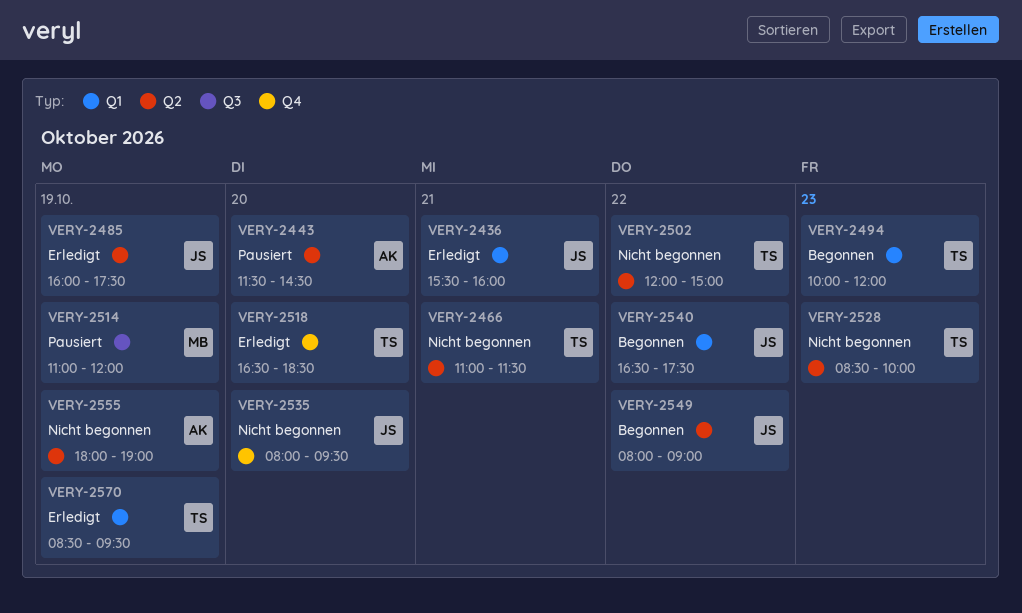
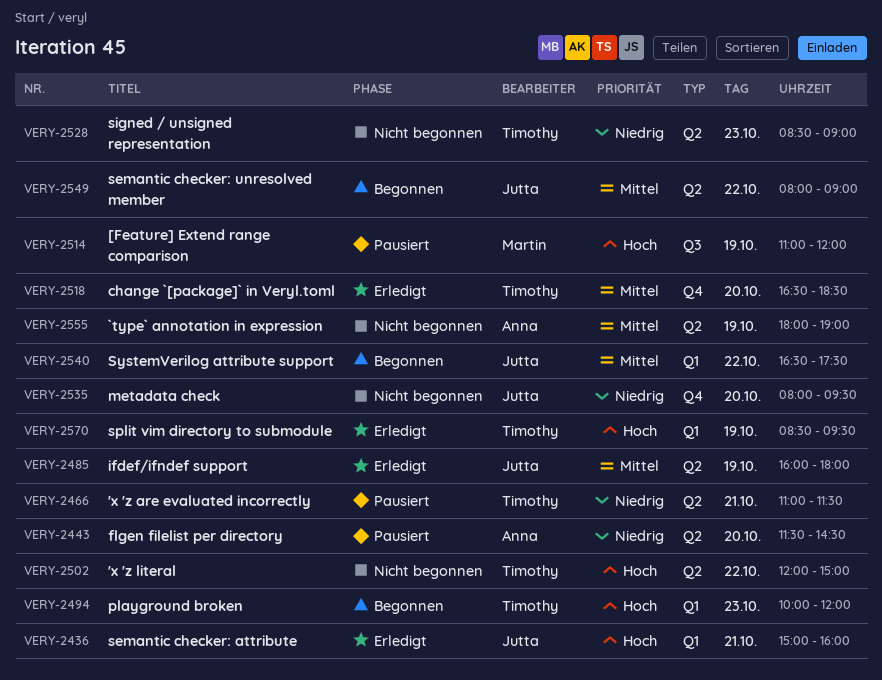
VERY-2436, begins: 15:30 -> 15:00
VERY-2466, status: Nicht begonnen -> Pausiert
VERY-2485, ends: 17:30 -> 18:00
VERY-2528, ends: 10:00 -> 09:00

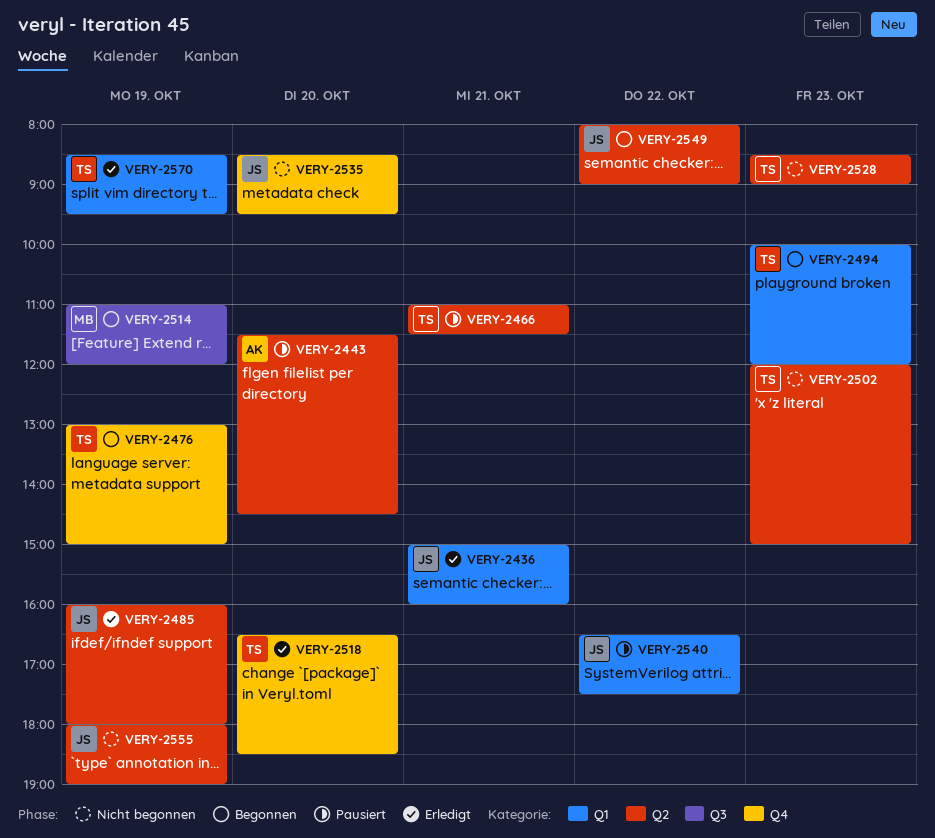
VERY-2476: none -> present
VERY-2502, day: Oct 22 -> Oct 23
VERY-2514, status: Pausiert -> Begonnen
VERY-2535, begins: 08:00 -> 08:30
VERY-2540, status: Begonnen -> Pausiert
VERY-2555, owner: Anna -> Jutta

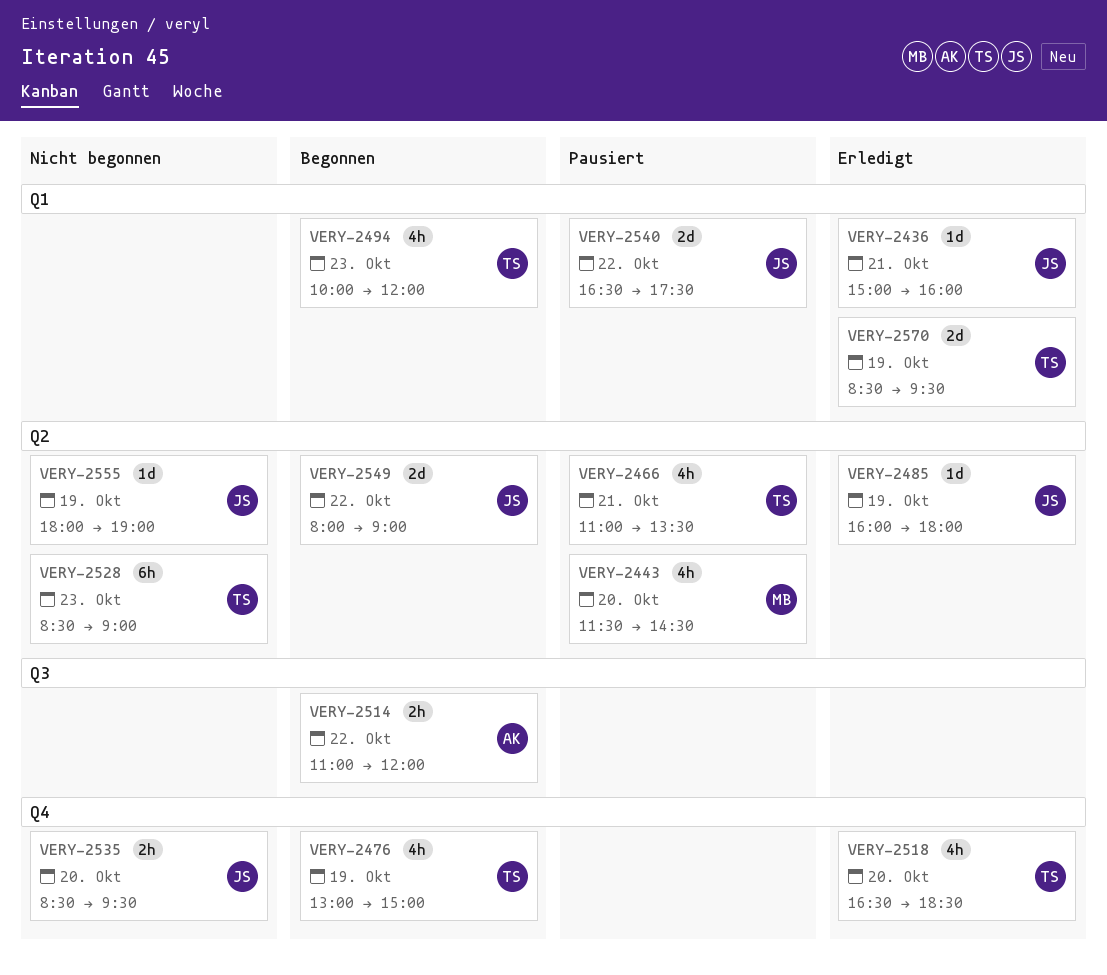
VERY-2443, owner: AK -> MB
VERY-2466, ends: 11:30 -> 13:30
VERY-2502: present -> none
VERY-2514, owner: MB -> AK
VERY-2514, day: Oct 19 -> Oct 22

